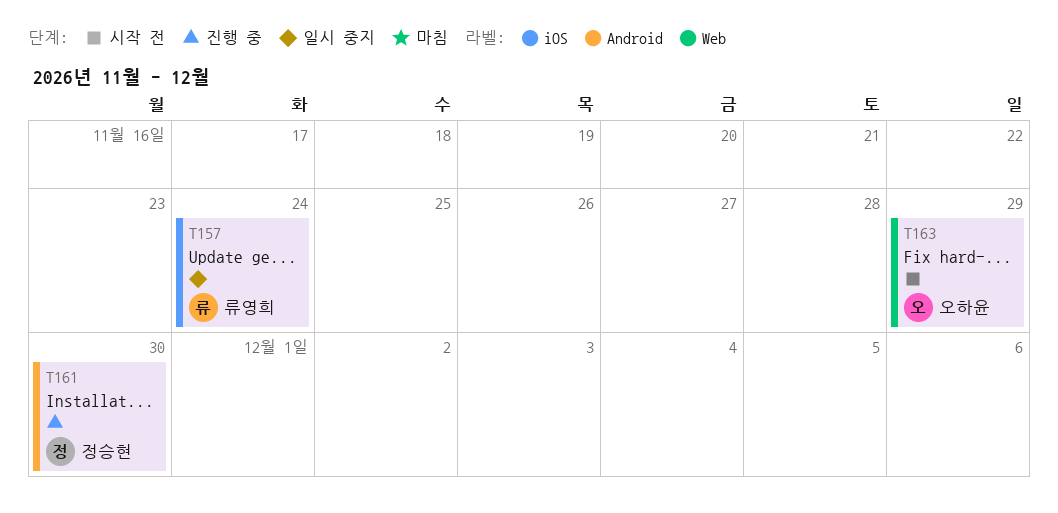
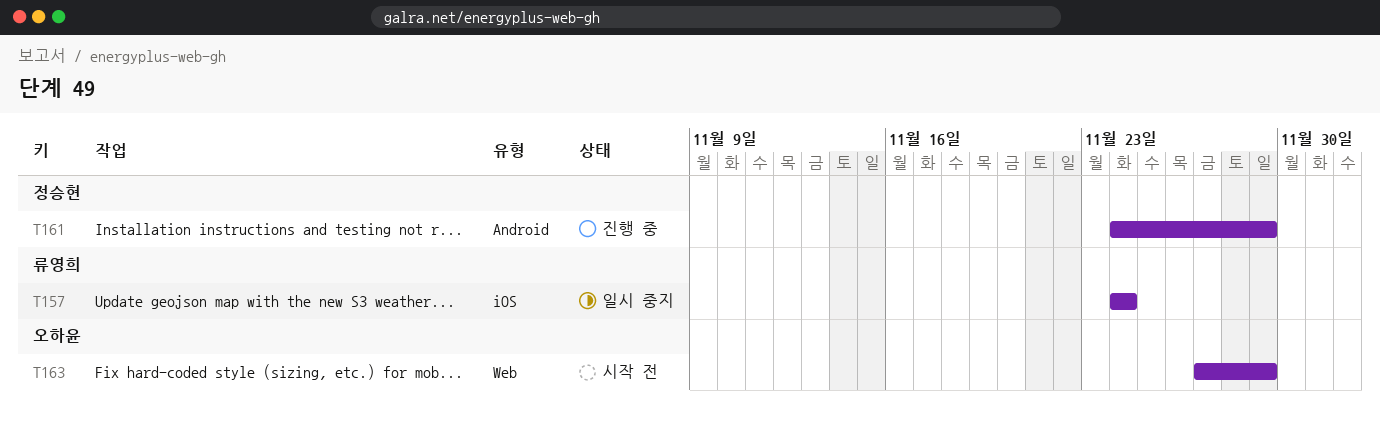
T161, due: Nov 30 -> Nov 29

